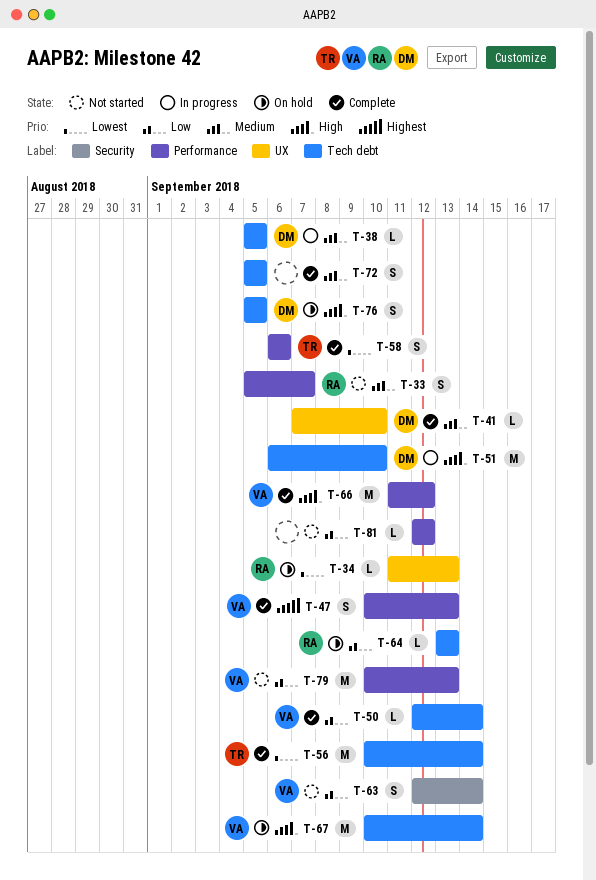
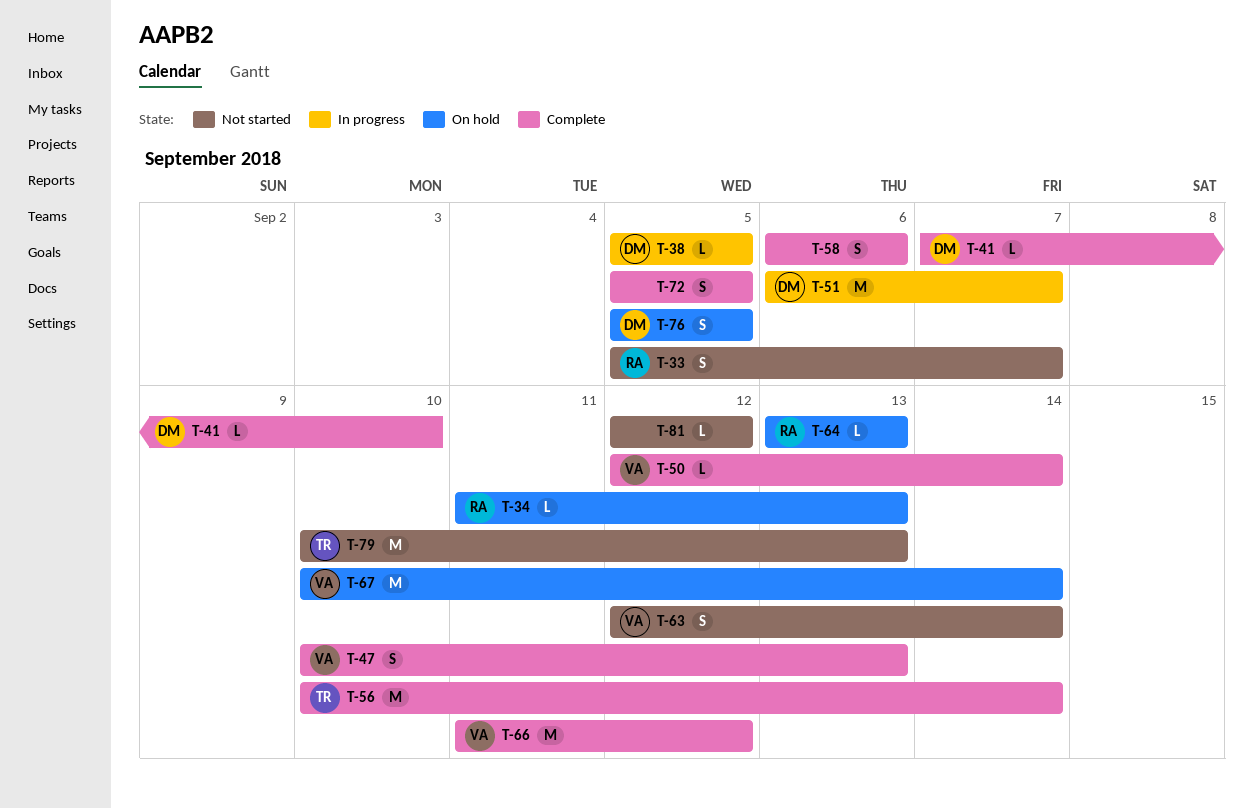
T-51, due: Sep 10 -> Sep 7
T-58, owner: TR -> none
T-79, owner: VA -> TR

